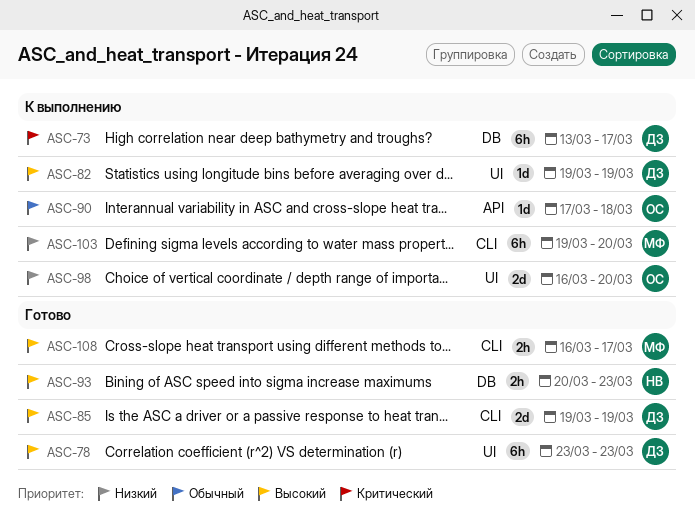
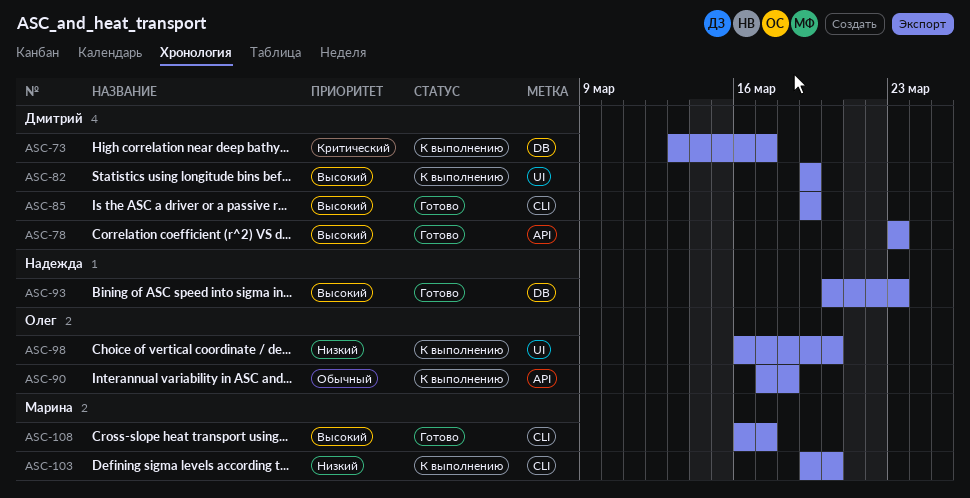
ASC-78, label: UI -> API

